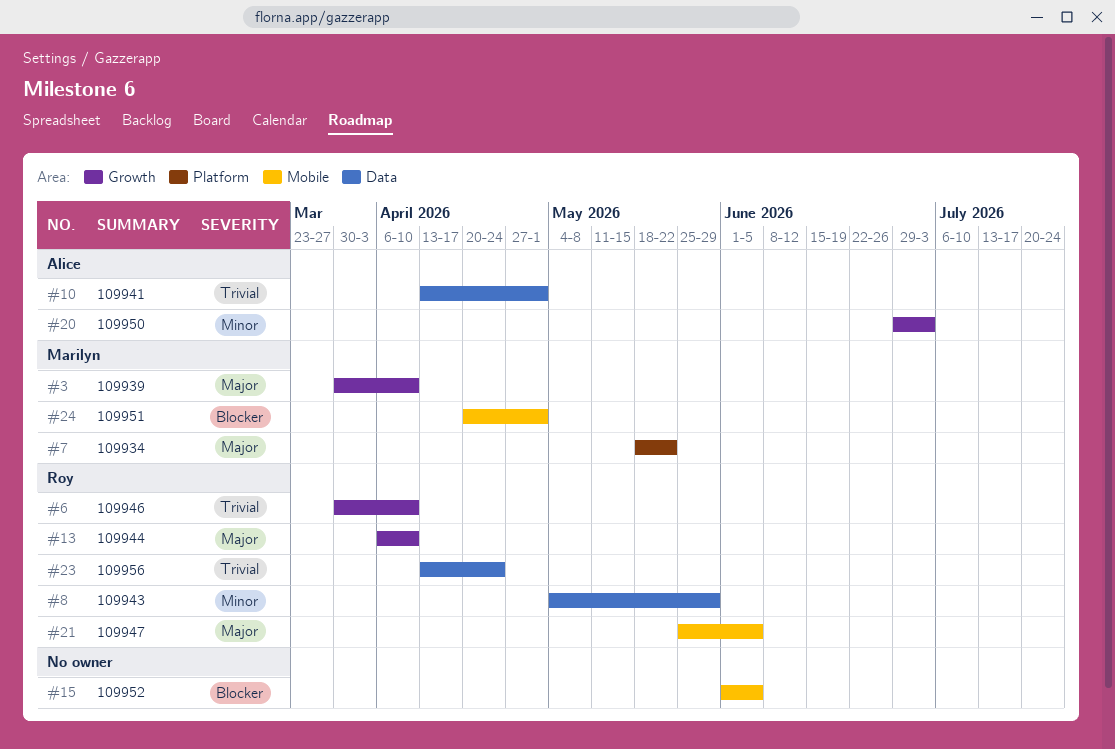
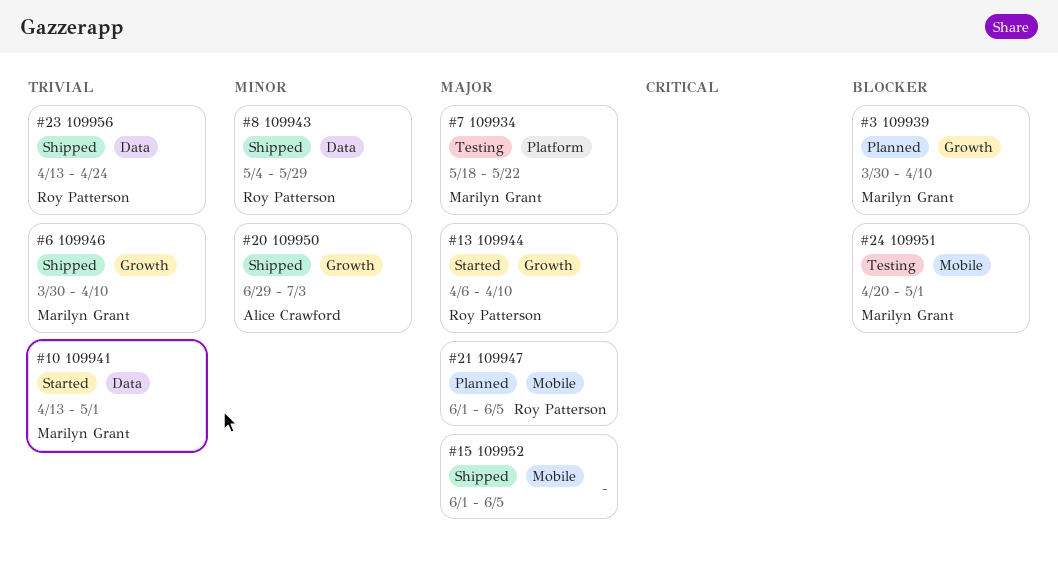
#3, priority: Major -> Blocker
#6, owner: Roy Patterson -> Marilyn Grant
#10, owner: Alice Crawford -> Marilyn Grant
#15, priority: Blocker -> Major
#21, start: May 25 -> Jun 1

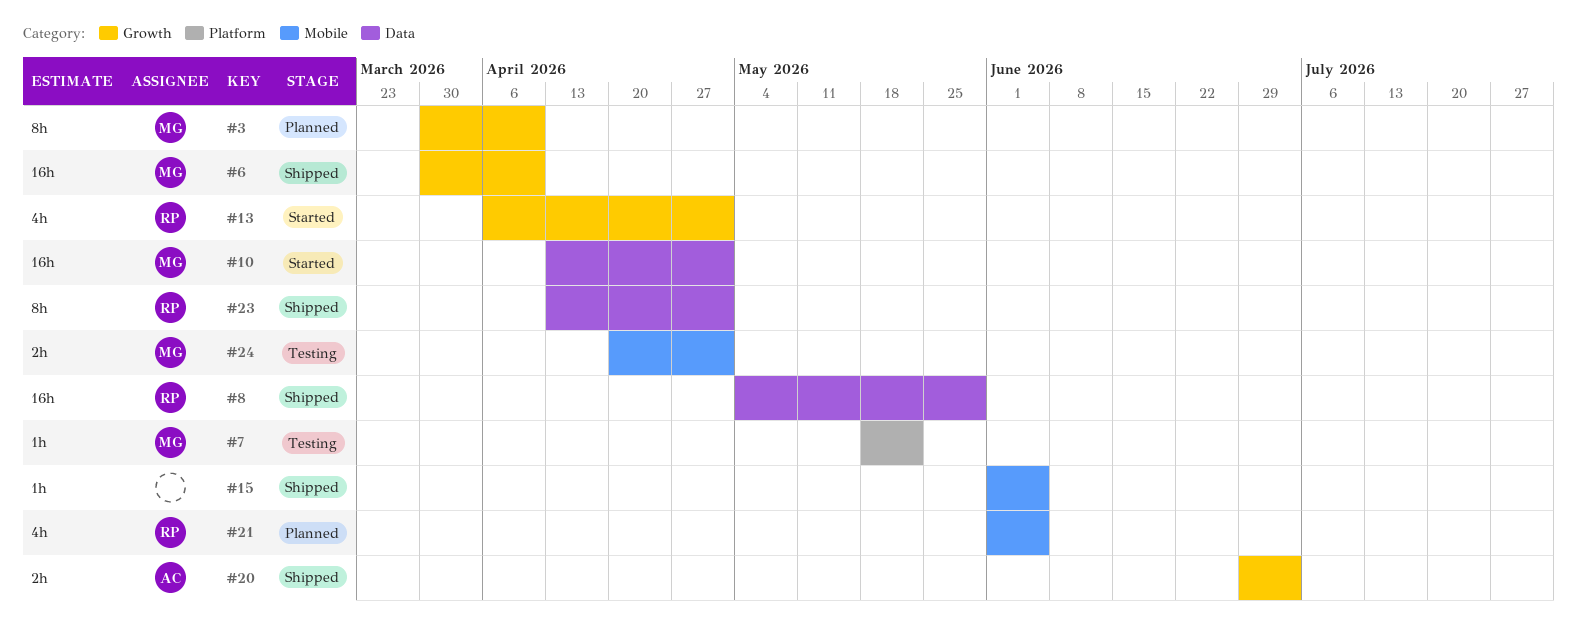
#13, due: Apr 10 -> May 1
#23, due: Apr 24 -> May 1

